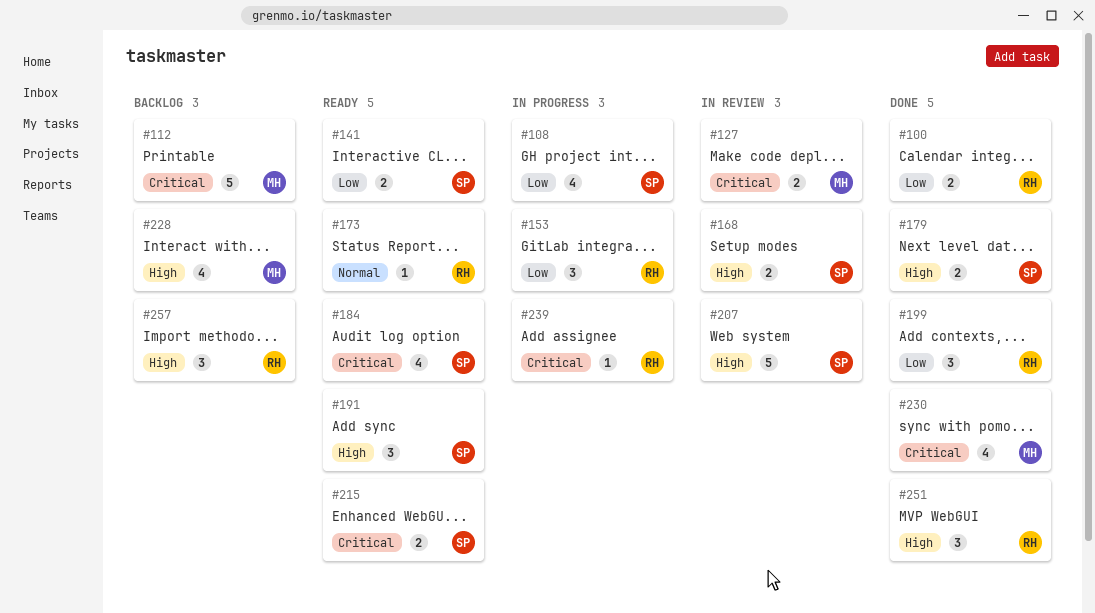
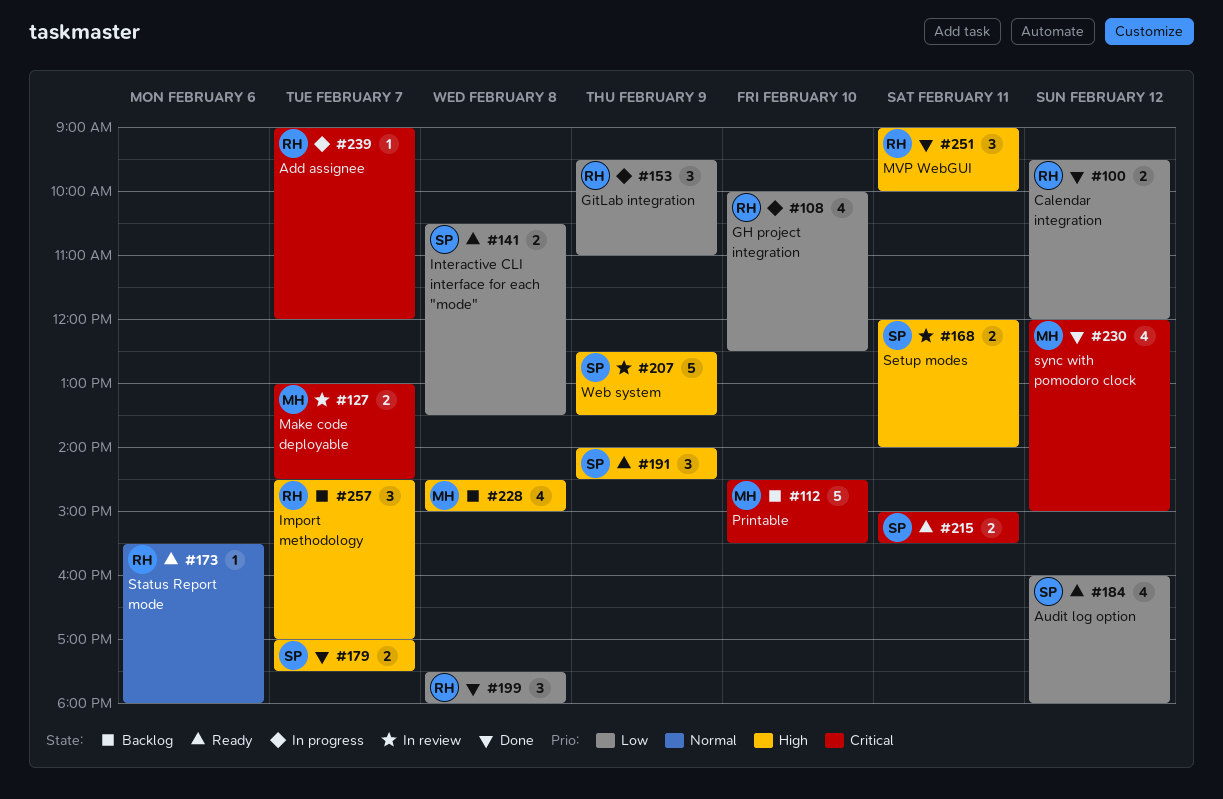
#108, owner: SP -> RH
#184, priority: Critical -> Low

